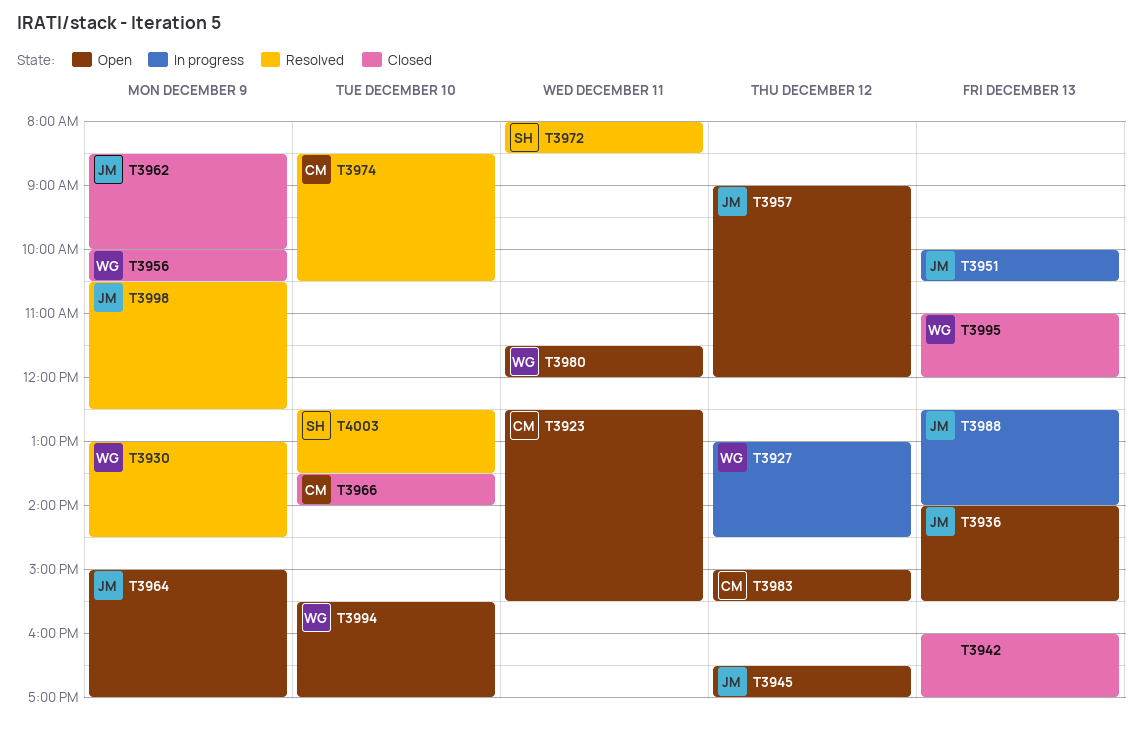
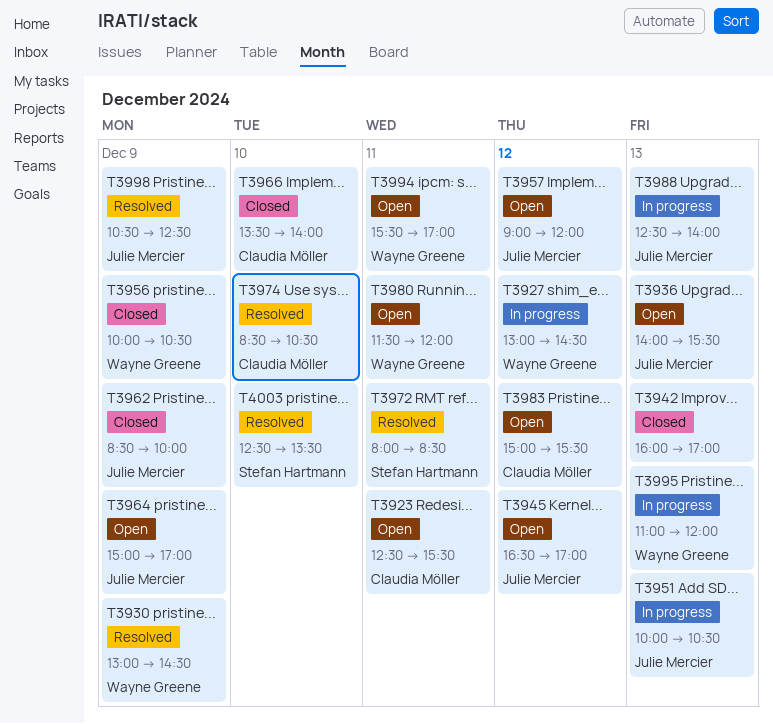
T3994, day: Dec 10 -> Dec 11
T3995, status: Closed -> In progress

